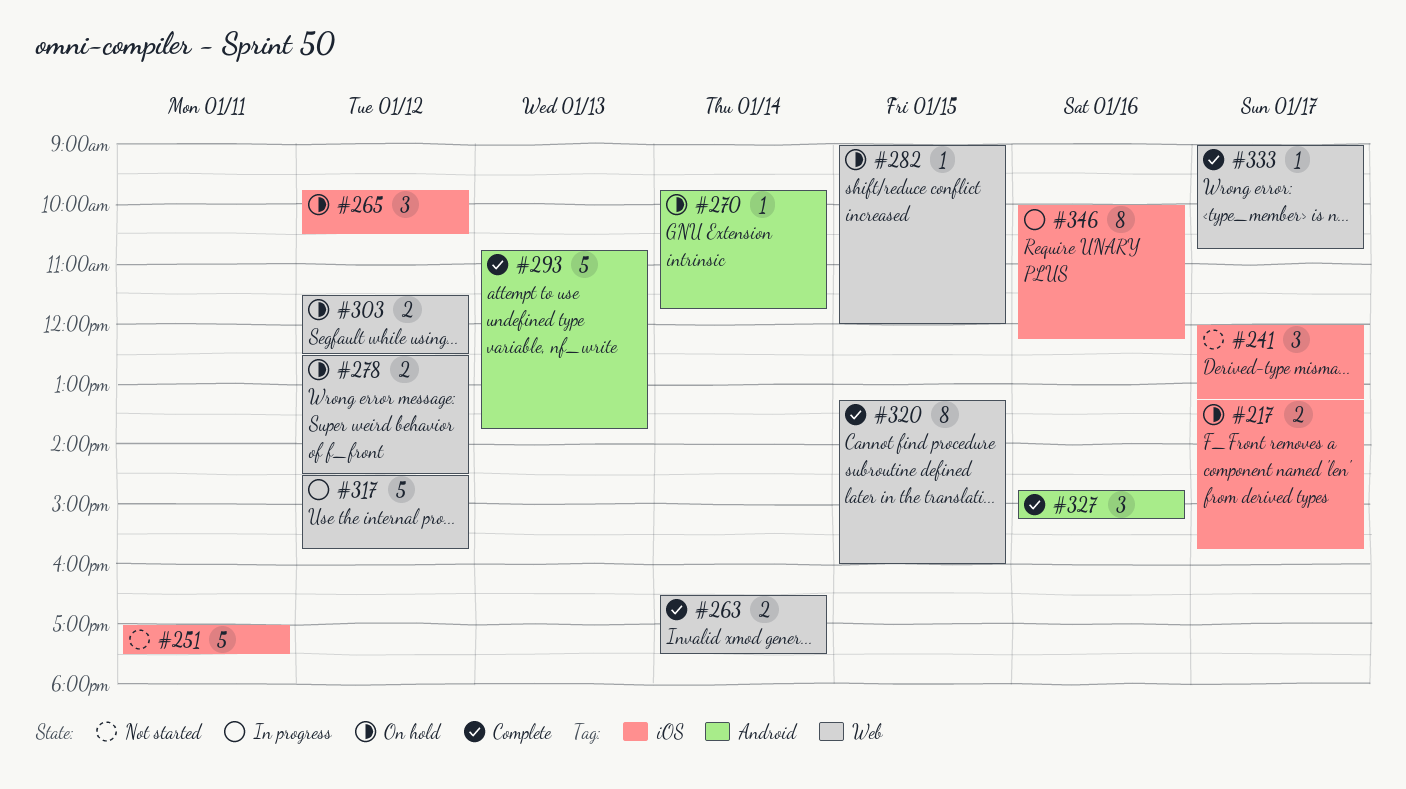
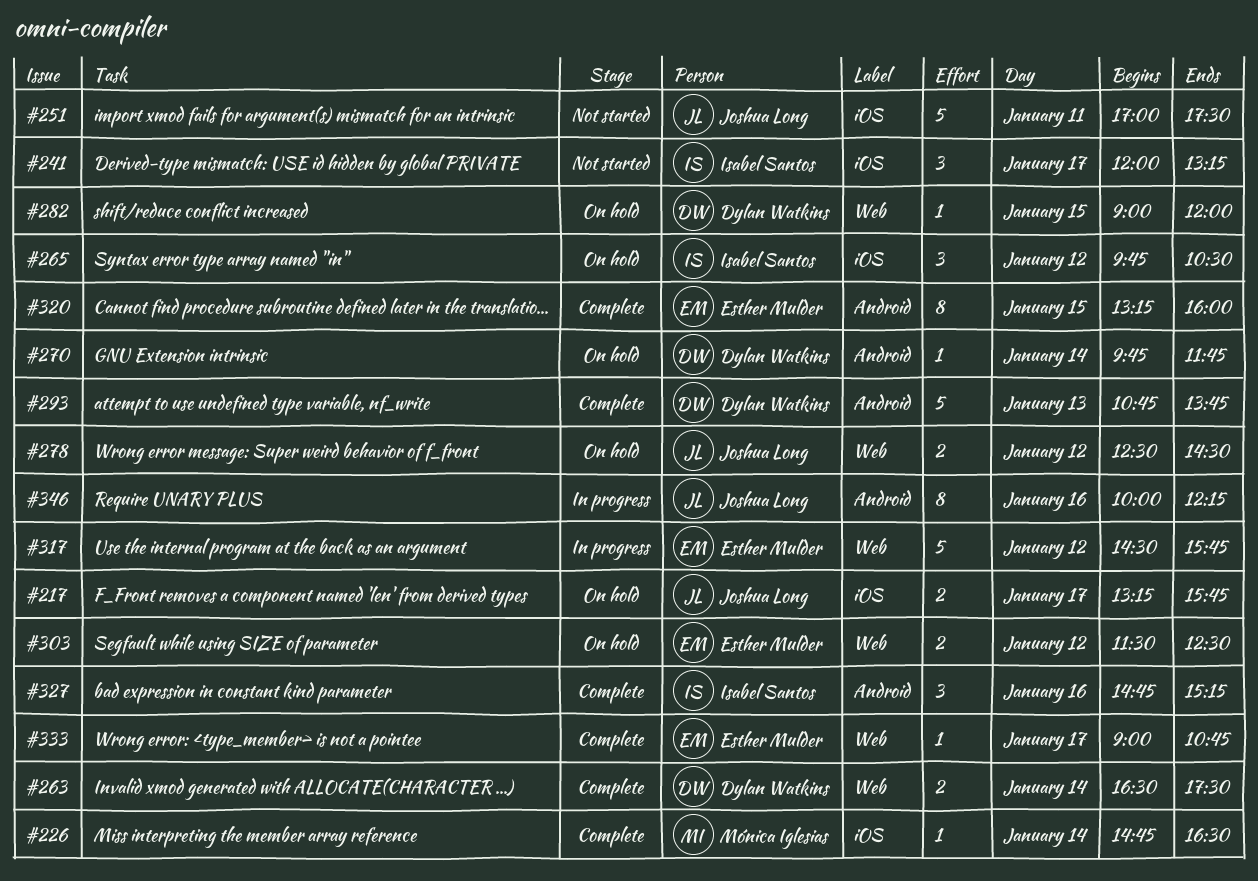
#226: none -> present
#320, label: Web -> Android
#346, label: iOS -> Android

